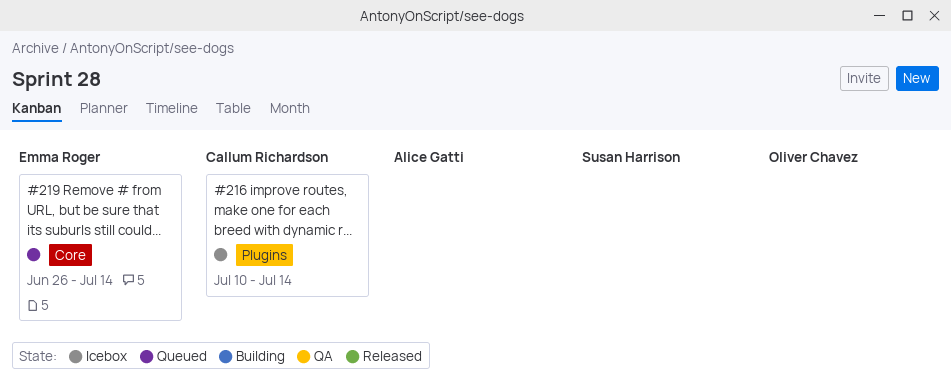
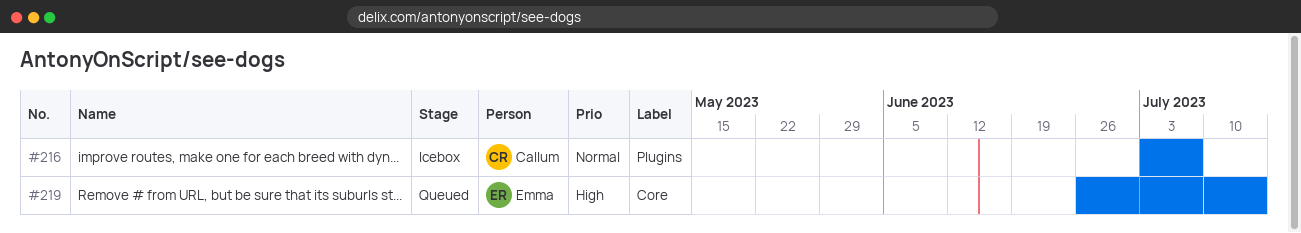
#216, start: Jul 10 -> Jul 3
#216, due: Jul 14 -> Jul 7

